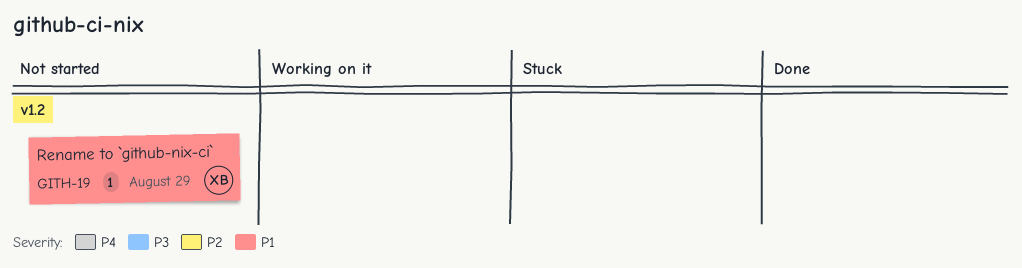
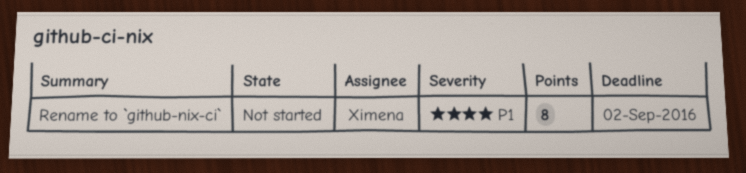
Rename to `github-nix-ci`, estimate: 1 -> 8
Rename to `github-nix-ci`, due: Aug 29 -> Sep 2

